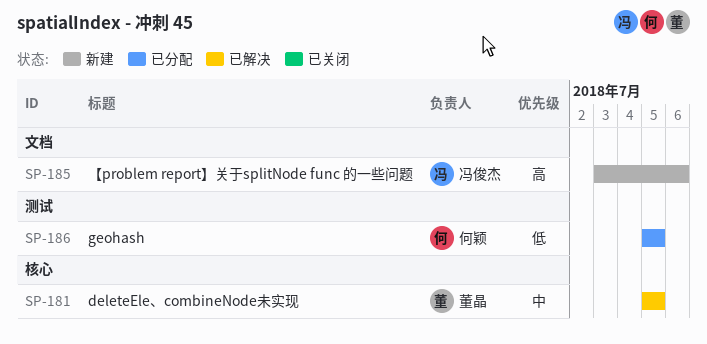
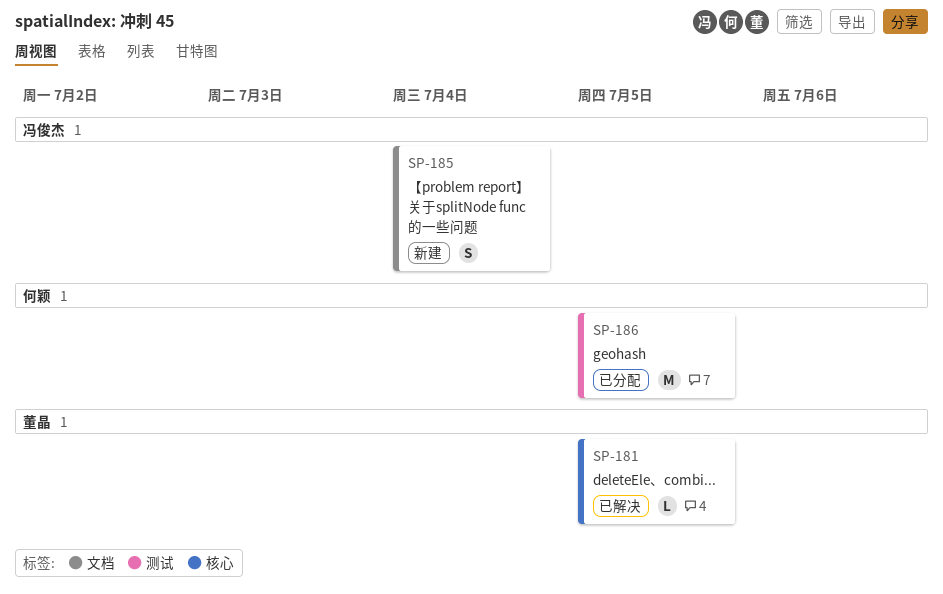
SP-185, due: Jul 6 -> Jul 4

